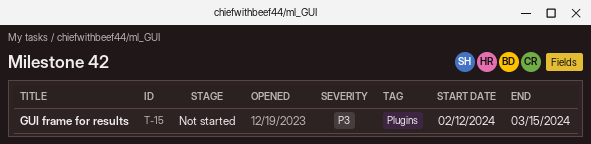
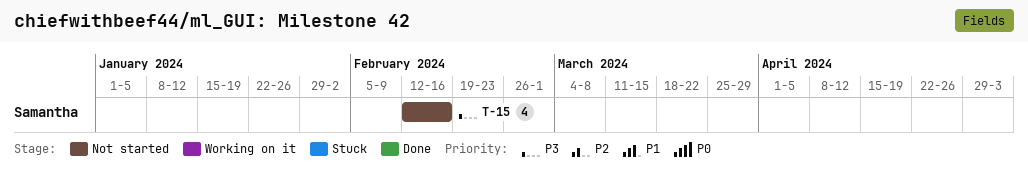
T-15, due: Mar 15 -> Feb 16

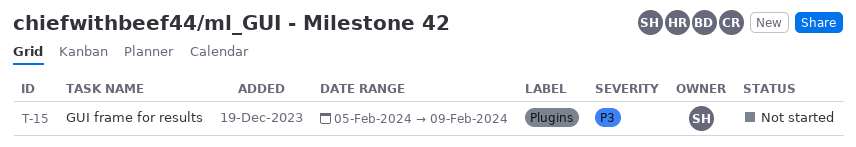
T-15, start: Feb 12 -> Feb 5
T-15, due: Feb 16 -> Feb 9

